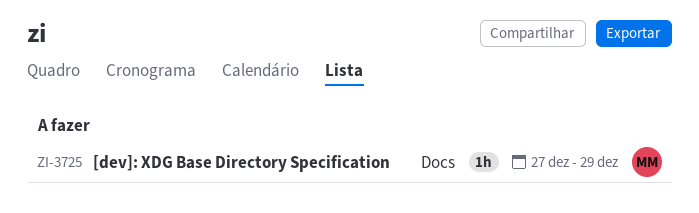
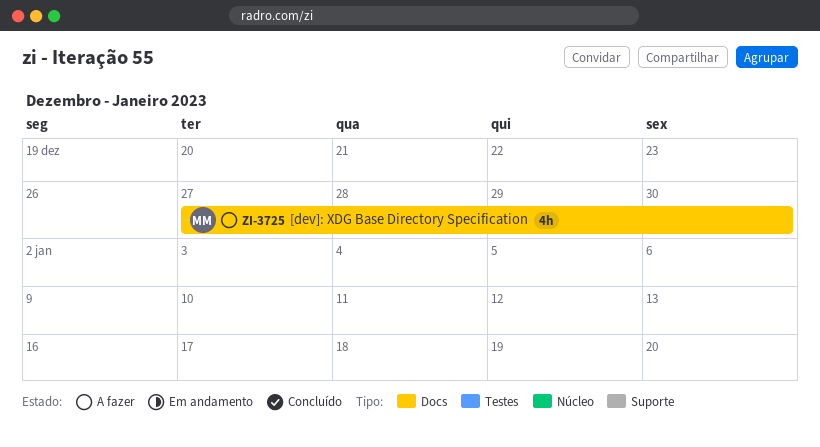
ZI-3725, estimate: 1h -> 4h
ZI-3725, due: Dec 29 -> Dec 30

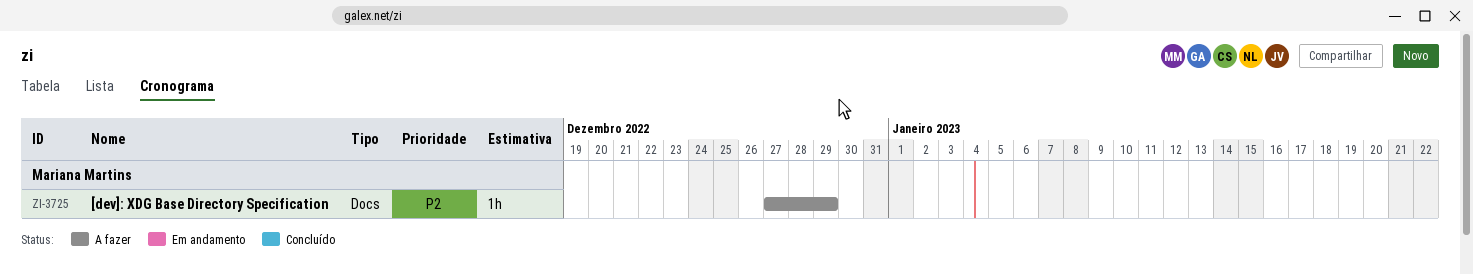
ZI-3725, estimate: 4h -> 1h
ZI-3725, due: Dec 30 -> Dec 29

